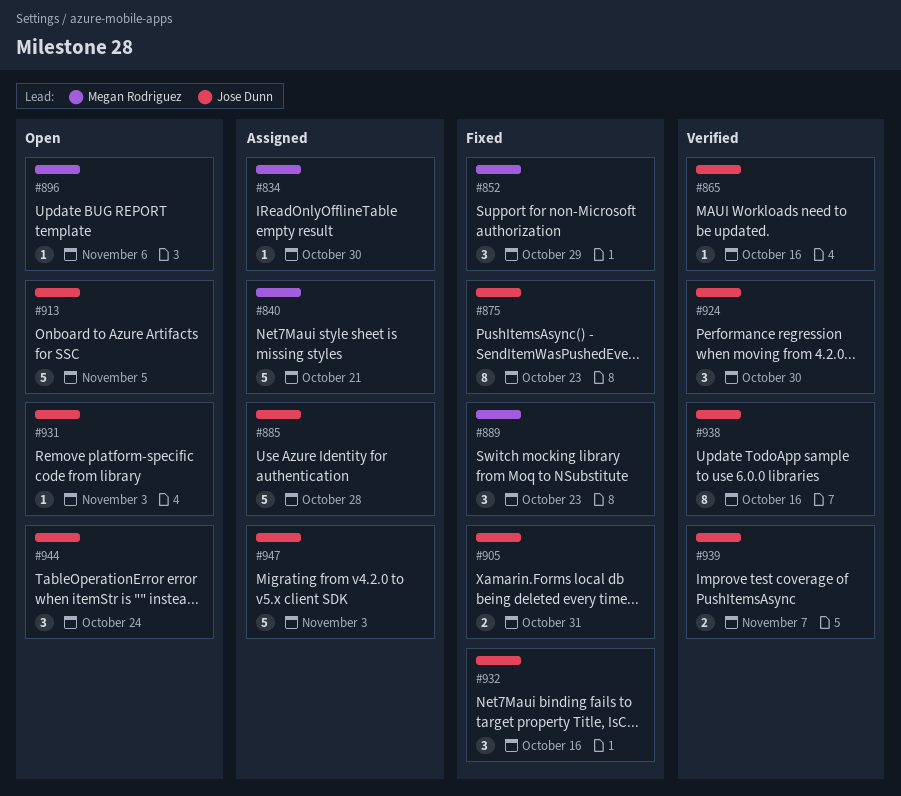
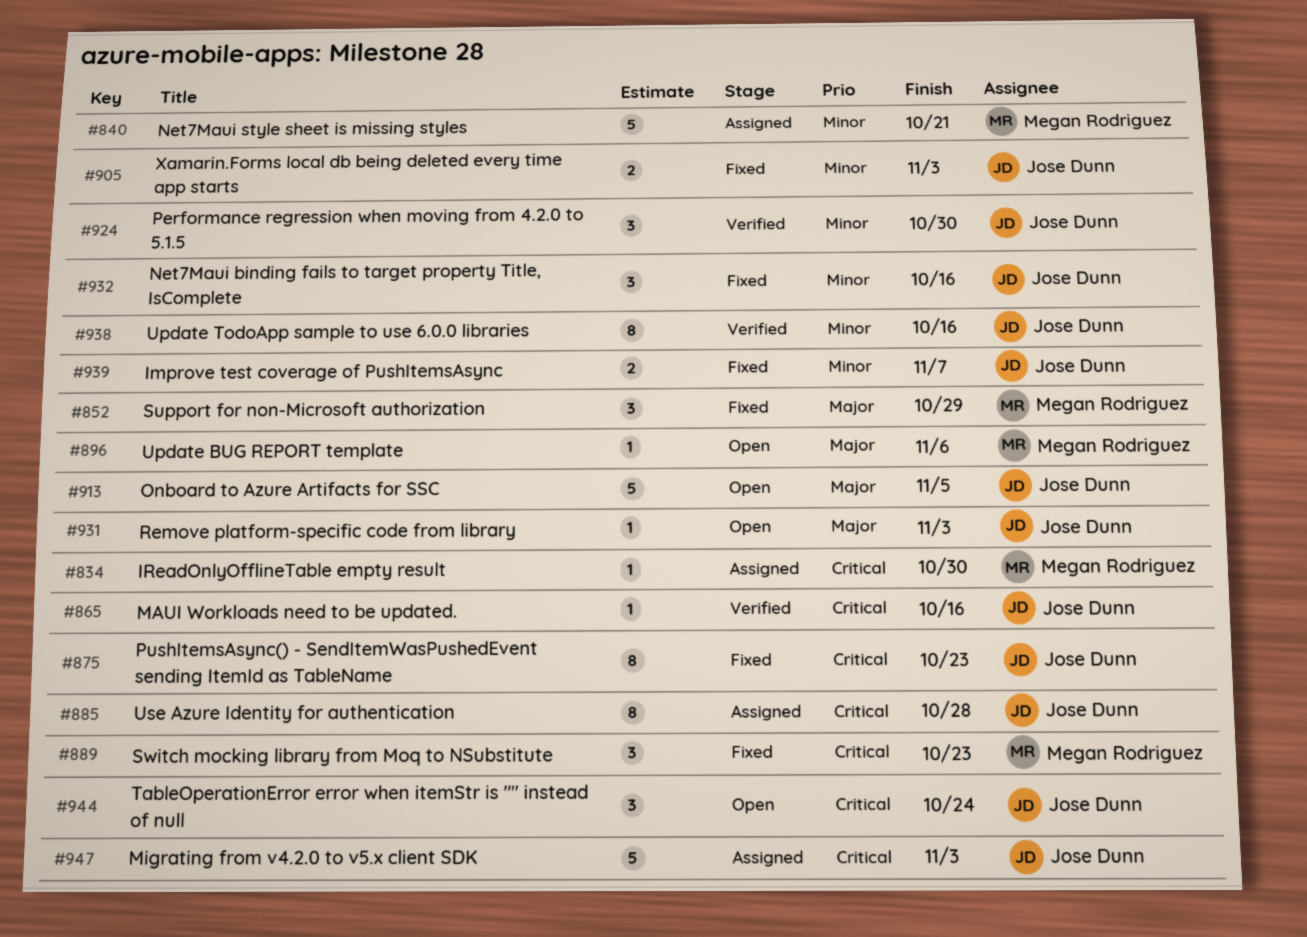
#885, estimate: 5 -> 8
#905, due: Oct 31 -> Nov 3
#939, status: Verified -> Fixed

